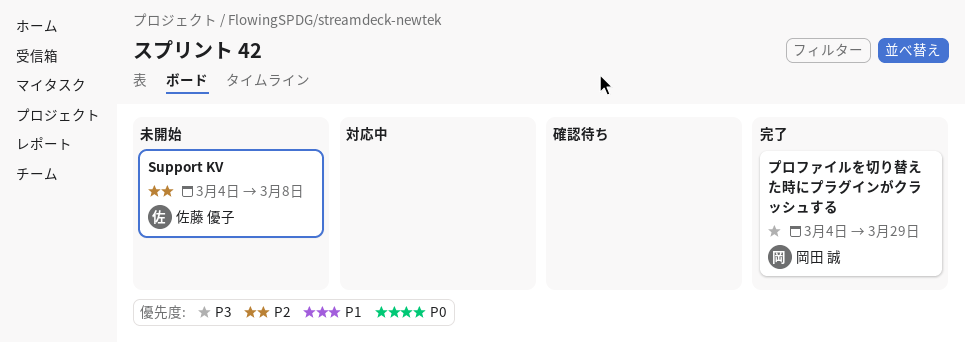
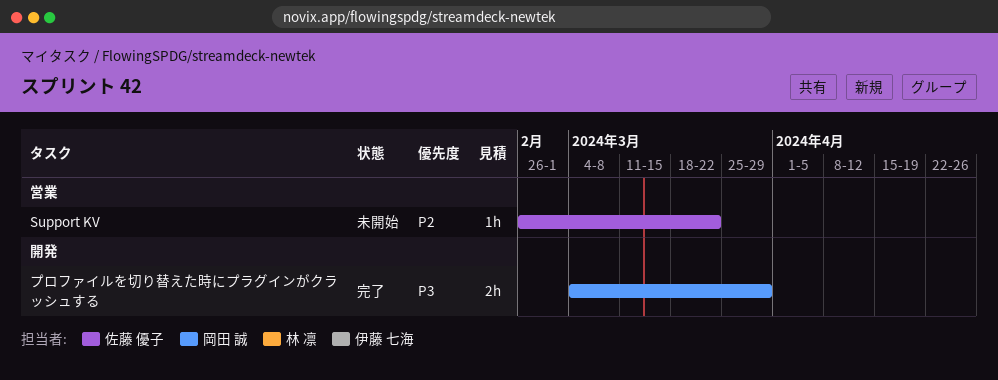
Support KV, start: Mar 4 -> Feb 26
Support KV, due: Mar 8 -> Mar 22

